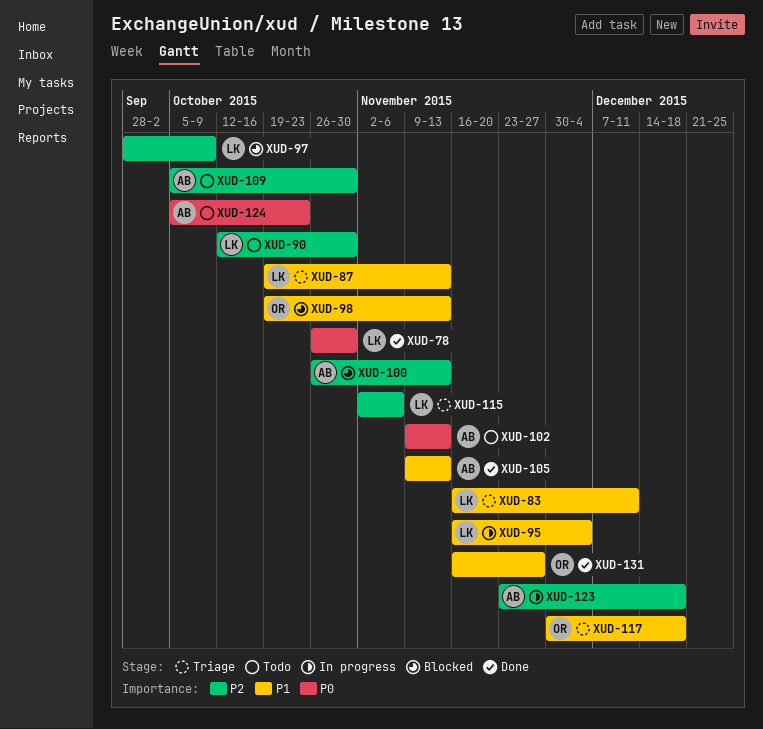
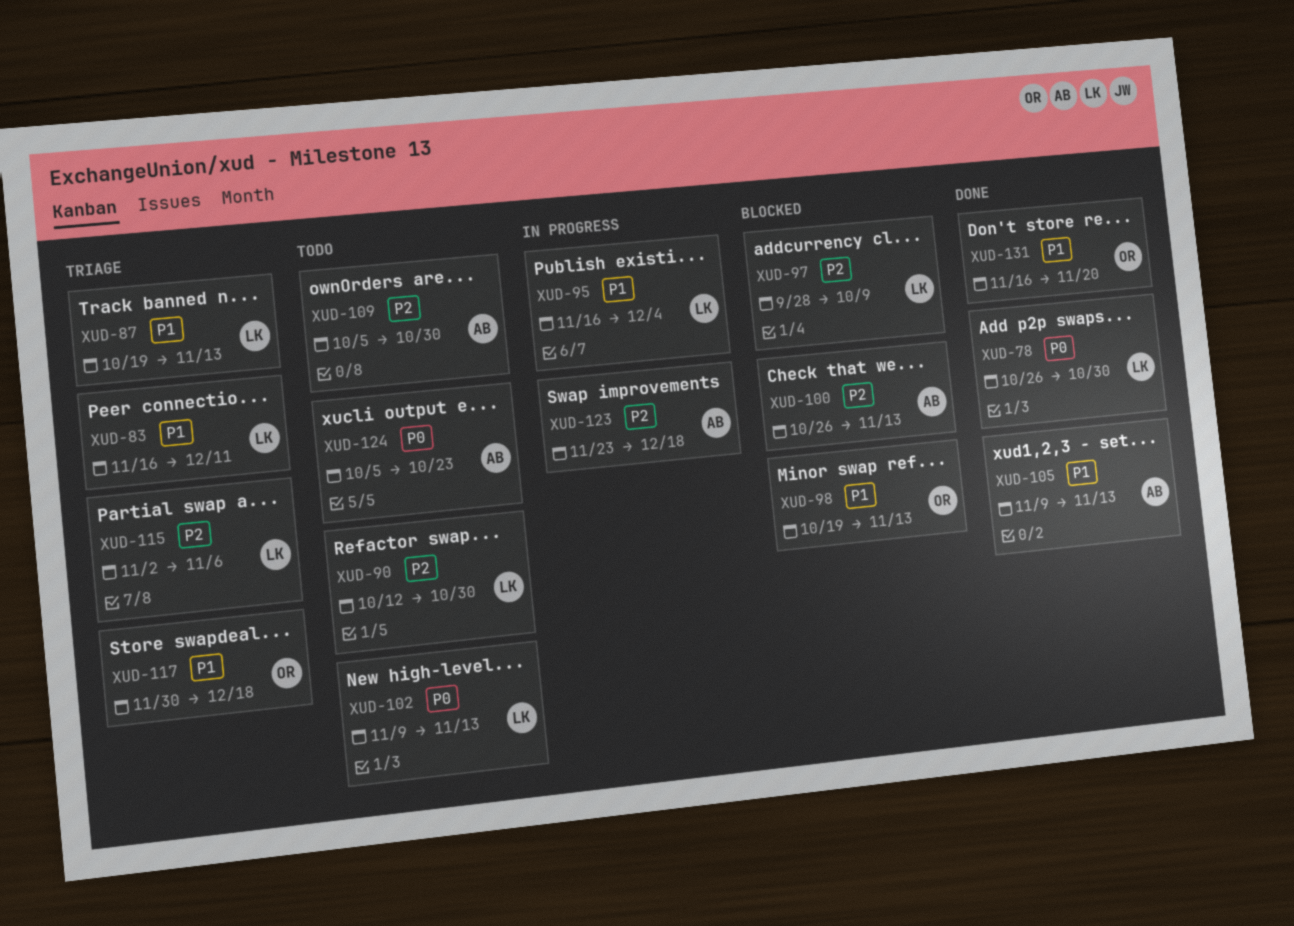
XUD-102, owner: AB -> LK
XUD-131, due: Nov 27 -> Nov 20

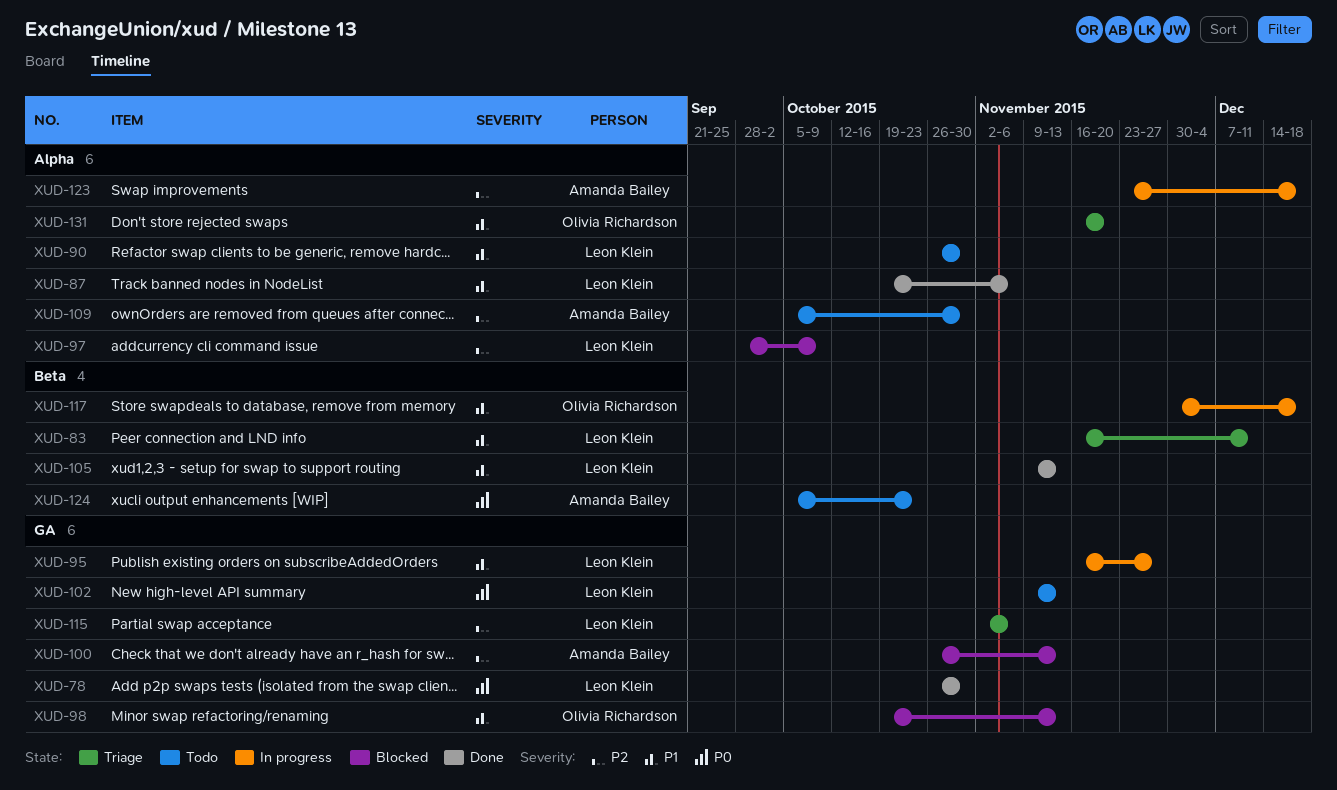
XUD-87, status: Triage -> Done
XUD-87, due: Nov 13 -> Nov 6
XUD-90, priority: P2 -> P1
XUD-90, start: Oct 12 -> Oct 26
XUD-95, due: Dec 4 -> Nov 27
XUD-105, owner: Amanda Bailey -> Leon Klein
XUD-117, status: Triage -> In progress
XUD-131, status: Done -> Triage

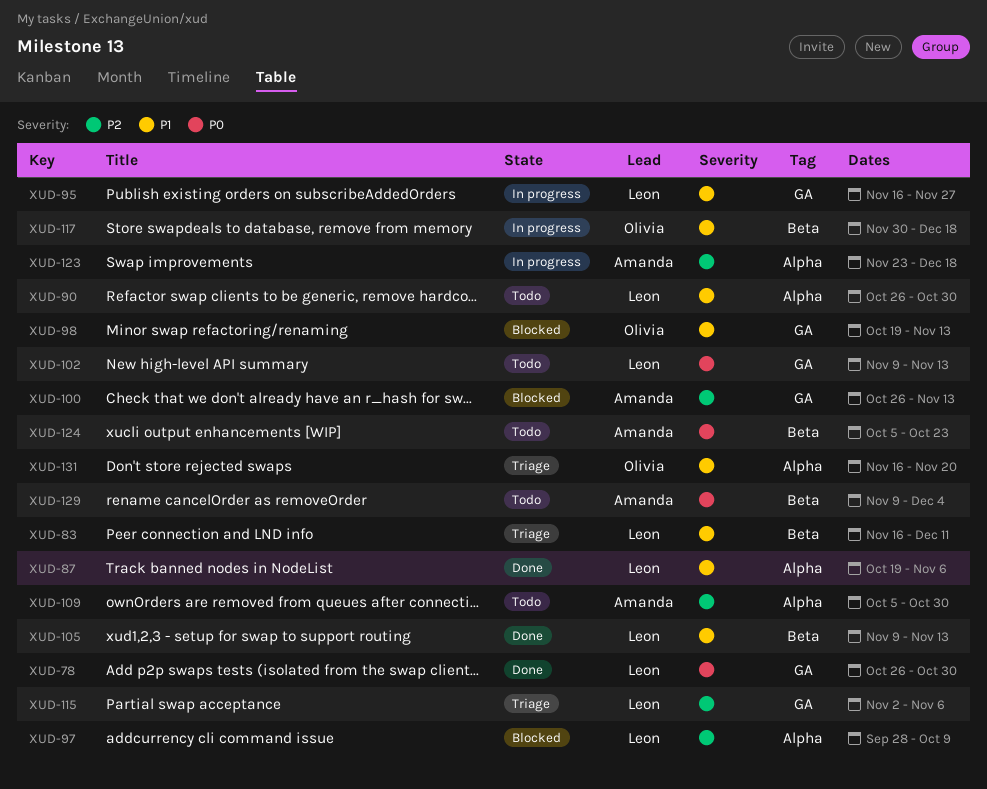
XUD-129: none -> present

